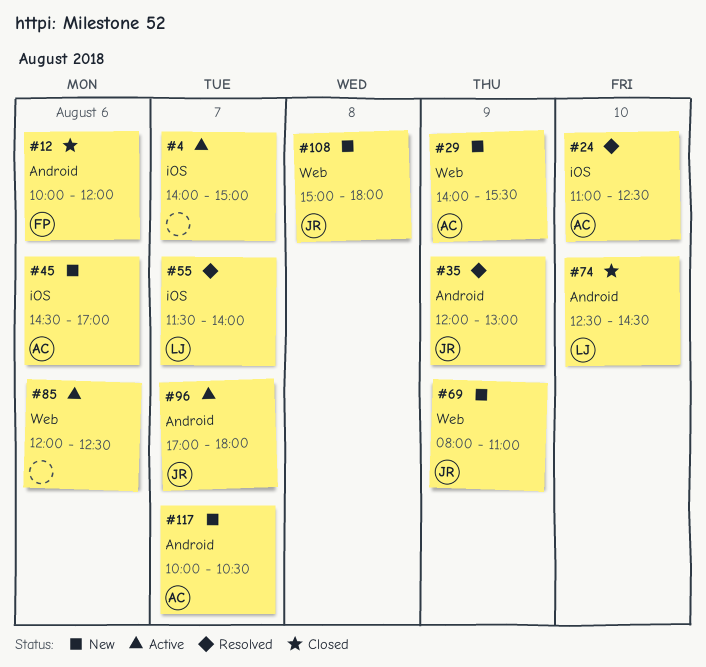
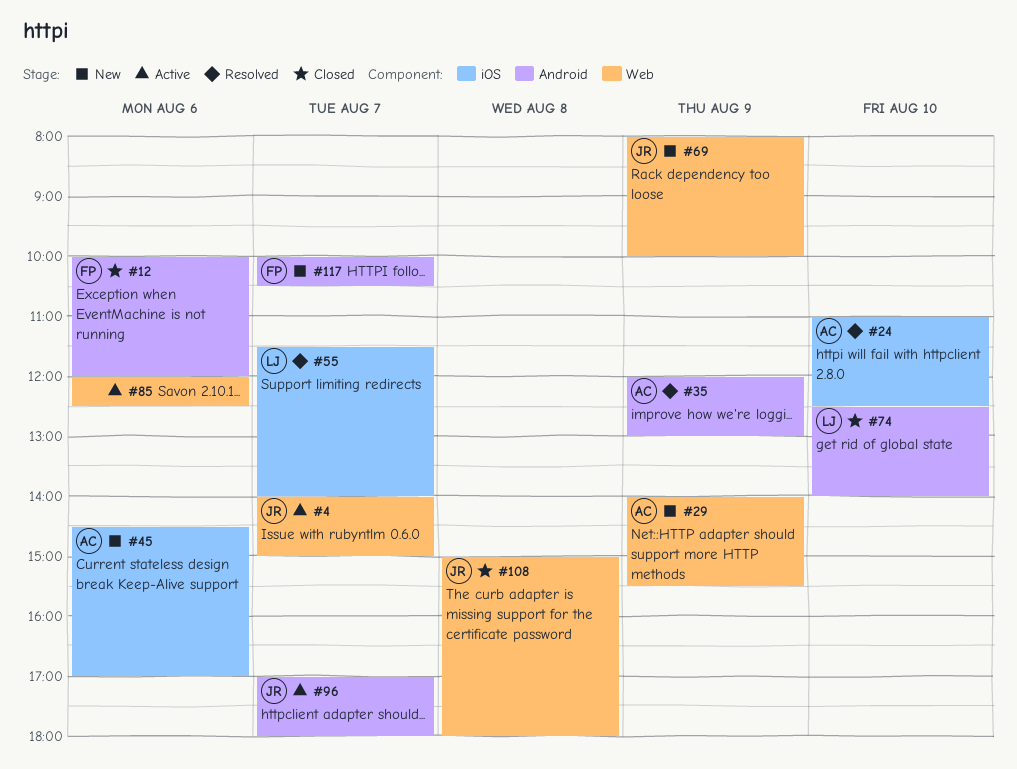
#4, owner: none -> JR
#4, label: iOS -> Web
#35, owner: JR -> AC
#69, ends: 11:00 -> 10:00
#74, ends: 14:30 -> 14:00
#108, status: New -> Closed
#117, owner: AC -> FP

